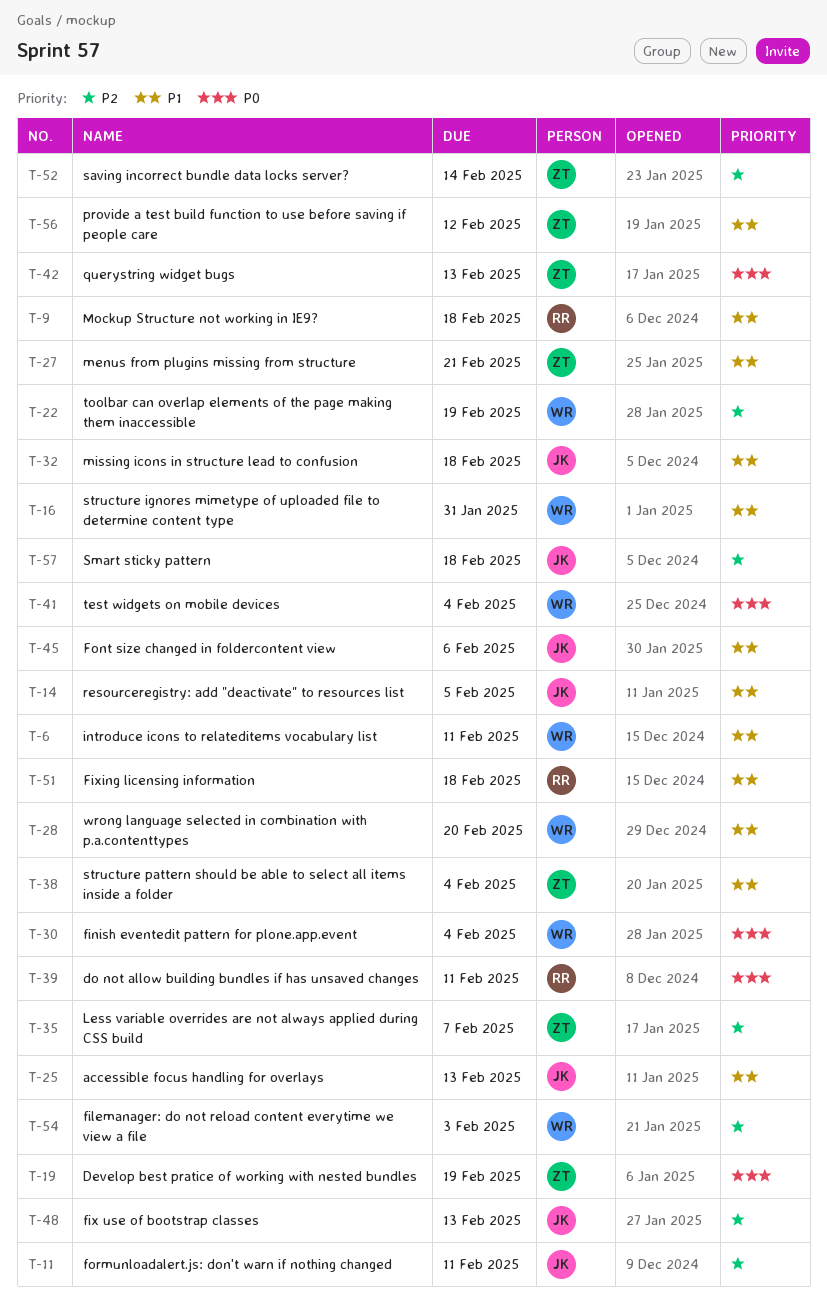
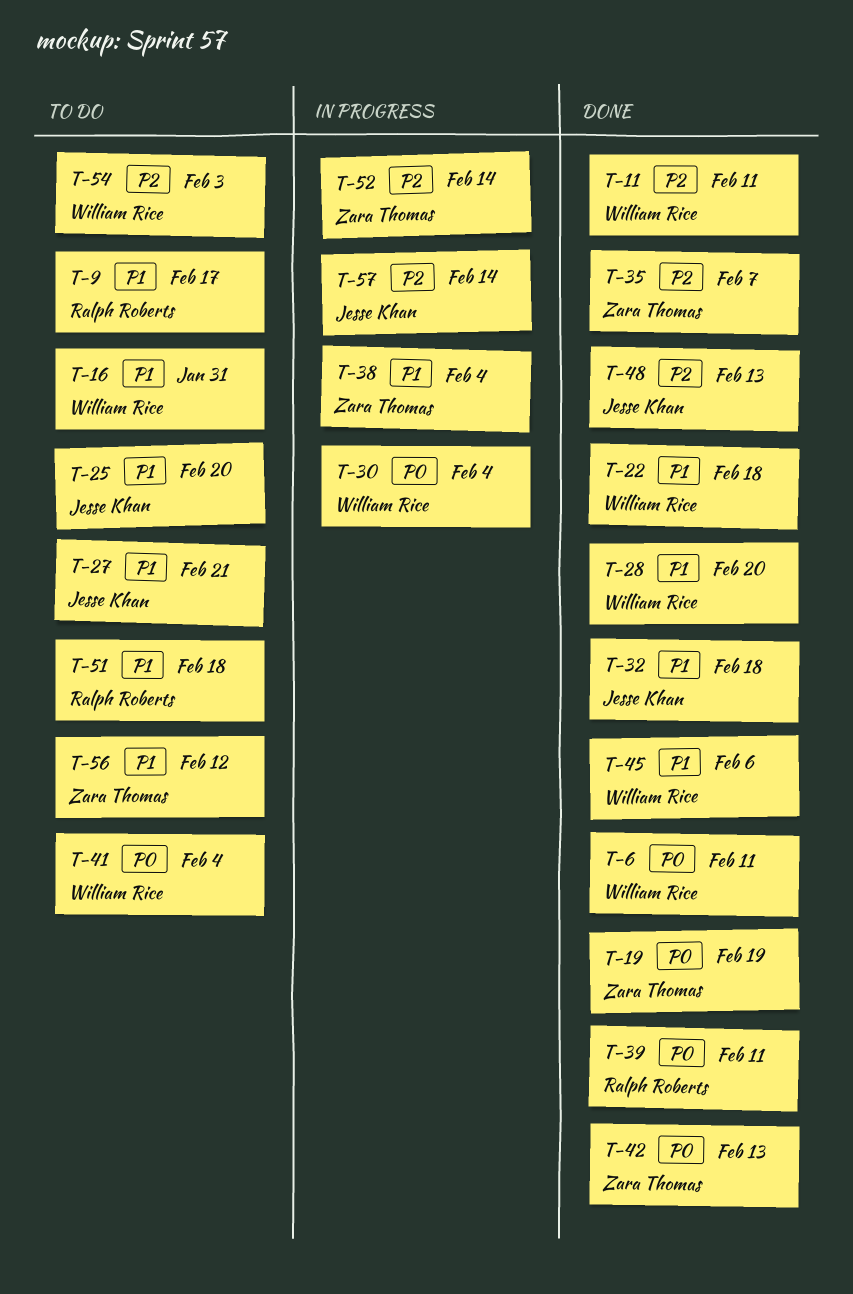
T-6, priority: P1 -> P0
T-9, due: Feb 18 -> Feb 17
T-11, owner: Jesse Khan -> William Rice
T-14: present -> none
T-22, priority: P2 -> P1
T-22, due: Feb 19 -> Feb 18
T-25, due: Feb 13 -> Feb 20
T-27, owner: Zara Thomas -> Jesse Khan
T-45, owner: Jesse Khan -> William Rice
T-57, due: Feb 18 -> Feb 14

